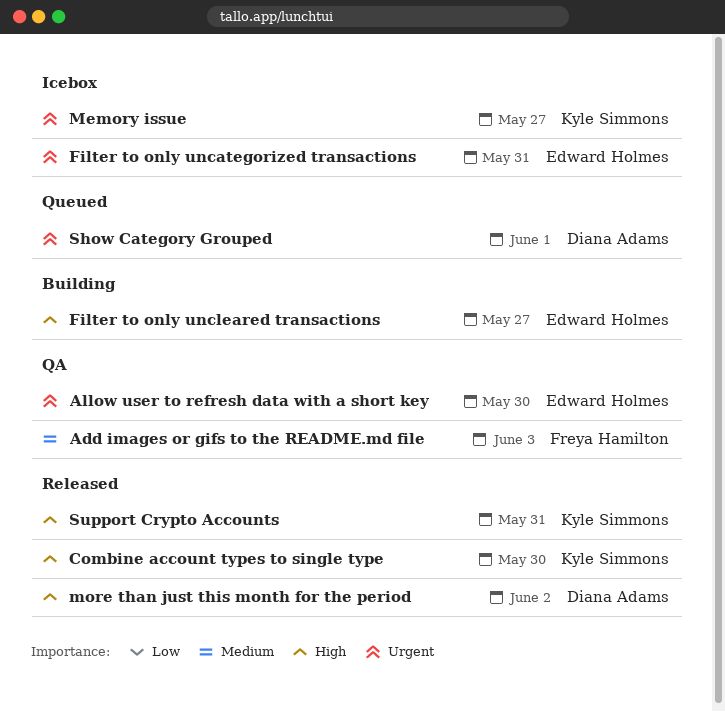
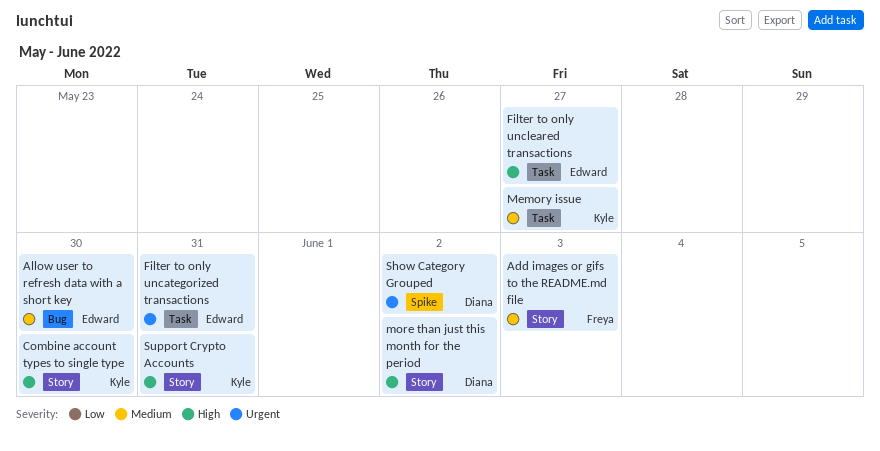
Allow user to refresh data with a short key, priority: Urgent -> Medium
Memory issue, priority: Urgent -> Medium
Show Category Grouped, due: Jun 1 -> Jun 2

